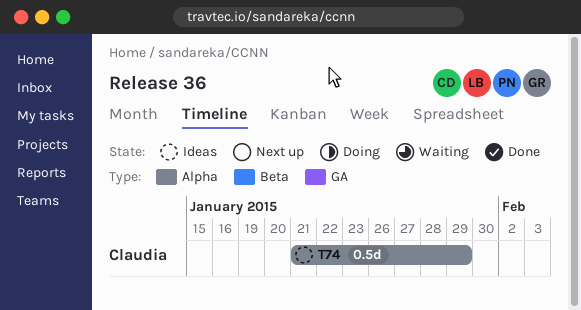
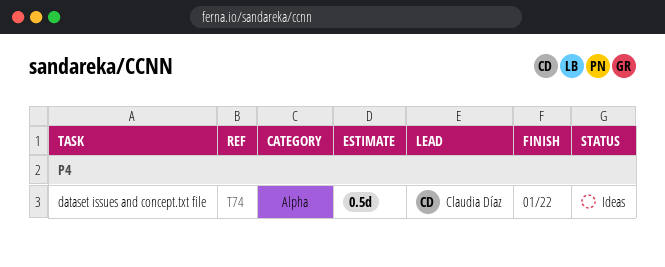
T74, due: Jan 29 -> Jan 22

